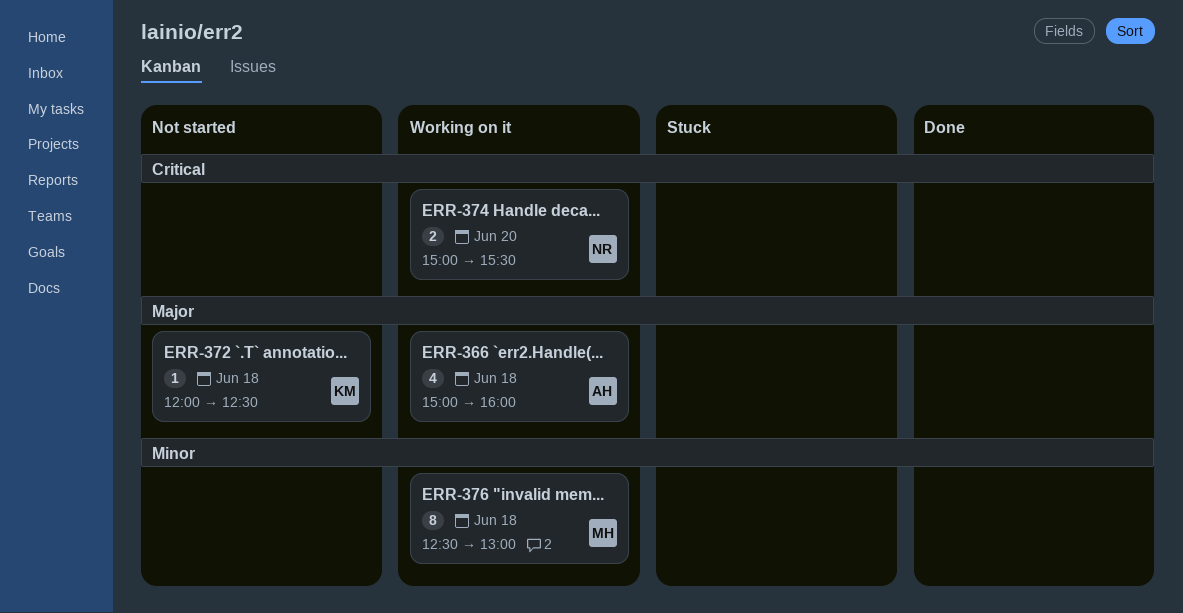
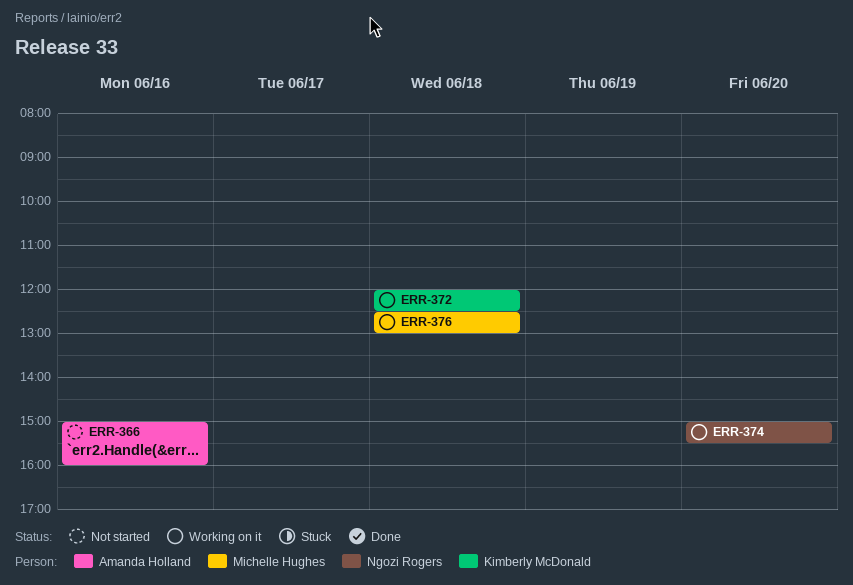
ERR-366, status: Working on it -> Not started
ERR-366, day: Jun 18 -> Jun 16
ERR-372, status: Not started -> Working on it

